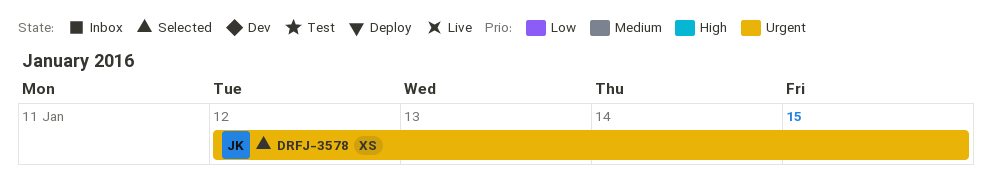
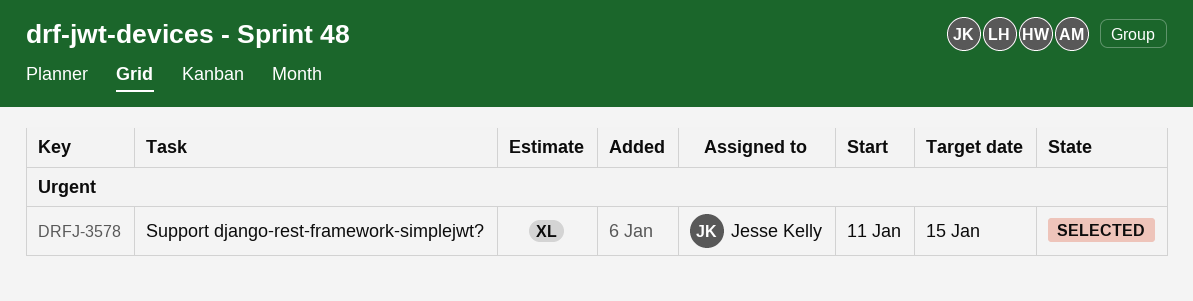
DRFJ-3578, estimate: XS -> XL
DRFJ-3578, start: Jan 12 -> Jan 11

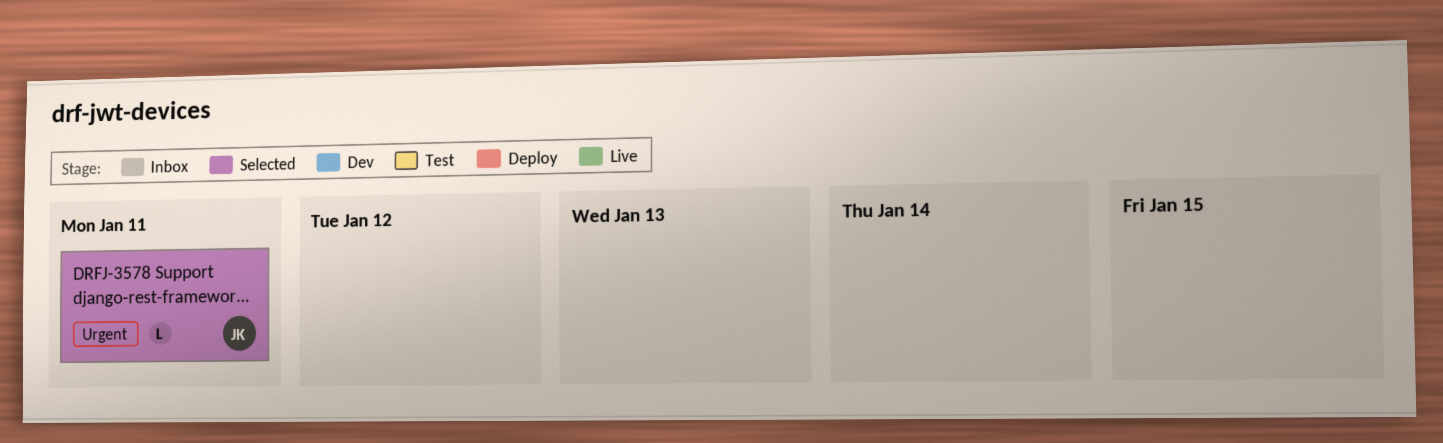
DRFJ-3578, estimate: XL -> L
DRFJ-3578, due: Jan 15 -> Jan 11

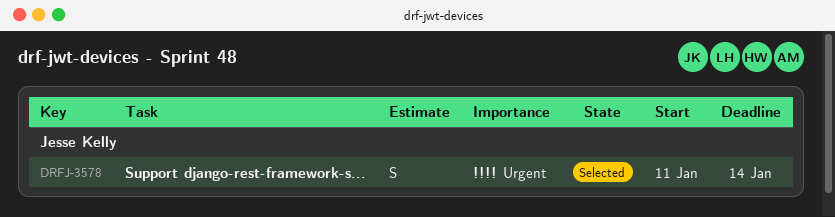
DRFJ-3578, estimate: L -> S
DRFJ-3578, due: Jan 11 -> Jan 14

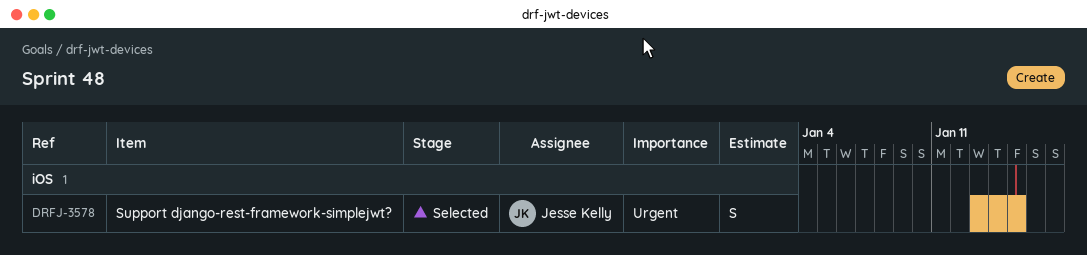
DRFJ-3578, start: Jan 11 -> Jan 13
DRFJ-3578, due: Jan 14 -> Jan 15

